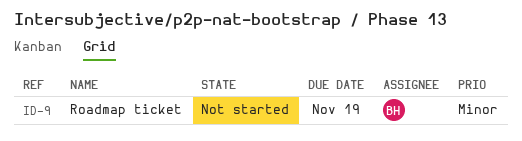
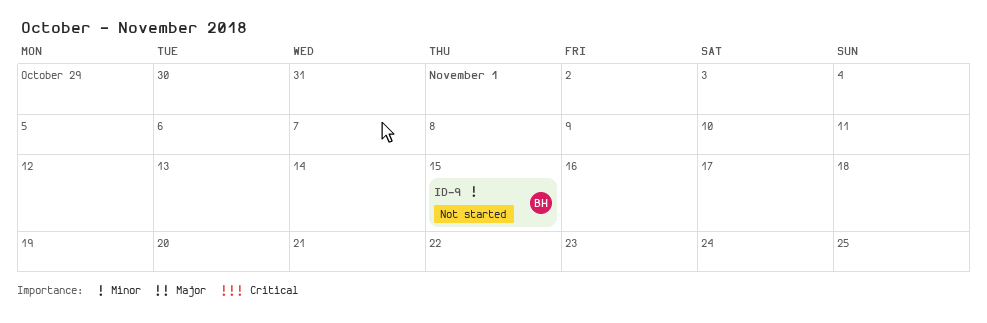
ID-9, due: Nov 19 -> Nov 15

